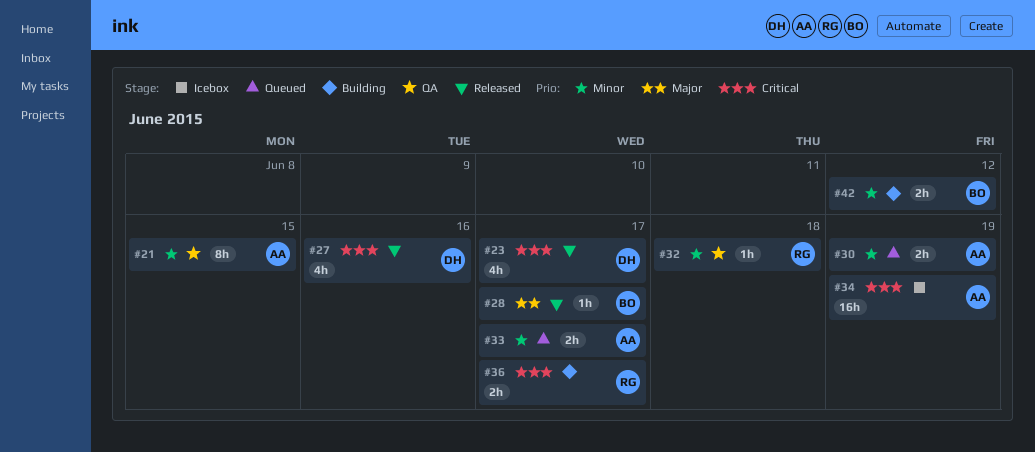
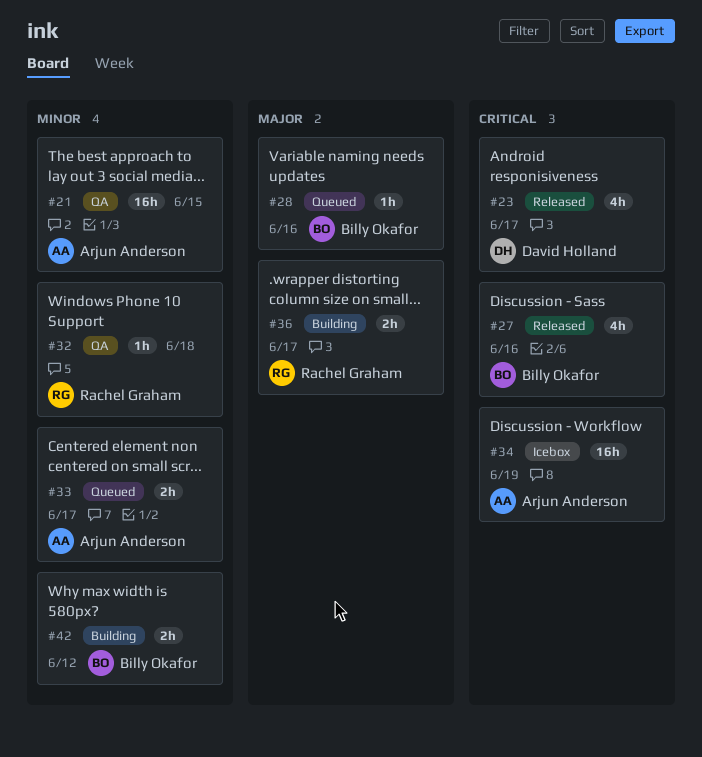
#21, estimate: 8h -> 16h
#27, owner: David Holland -> Billy Okafor
#28, status: Released -> Queued
#28, due: Jun 17 -> Jun 16
#30: present -> none
#36, priority: Critical -> Major

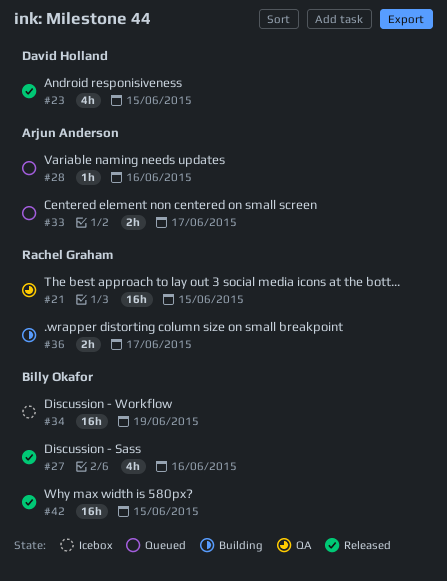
#21, owner: Arjun Anderson -> Rachel Graham
#23, due: Jun 17 -> Jun 15
#28, owner: Billy Okafor -> Arjun Anderson
#32: present -> none
#34, owner: Arjun Anderson -> Billy Okafor
#42, status: Building -> Released
#42, estimate: 2h -> 16h
#42, due: Jun 12 -> Jun 15

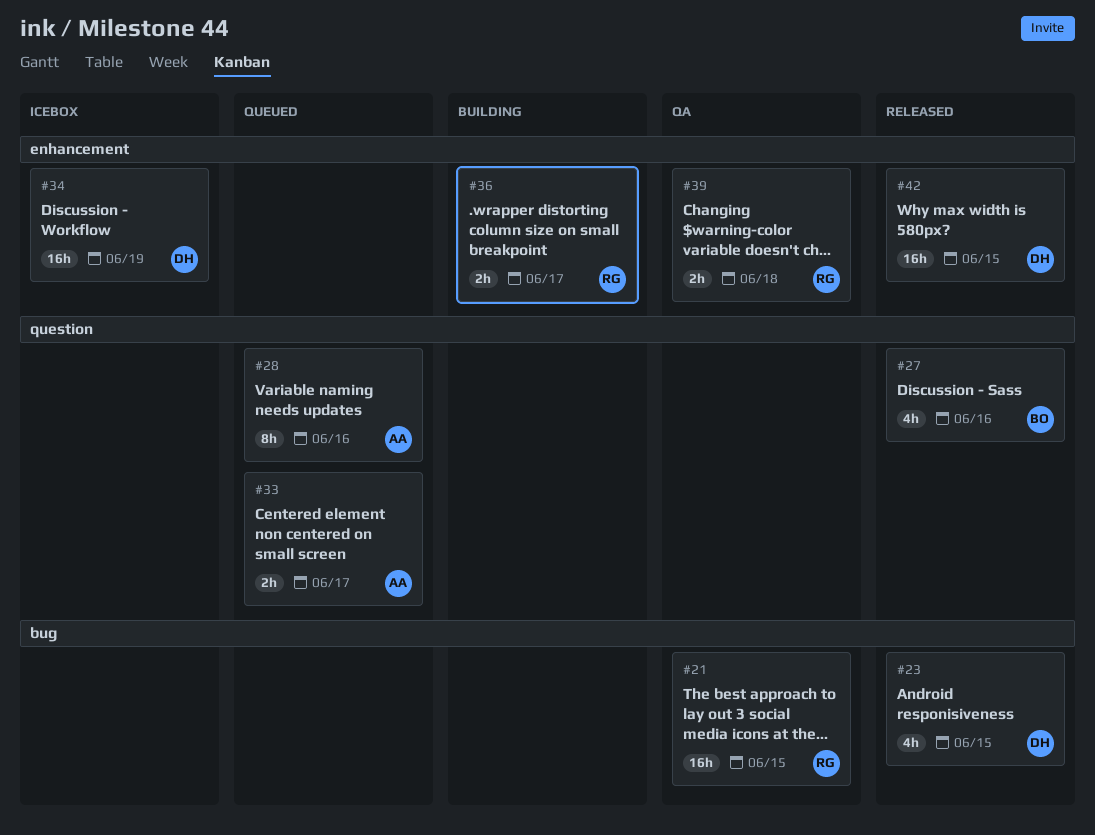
#28, estimate: 1h -> 8h
#34, owner: Billy Okafor -> David Holland
#39: none -> present
#42, owner: Billy Okafor -> David Holland

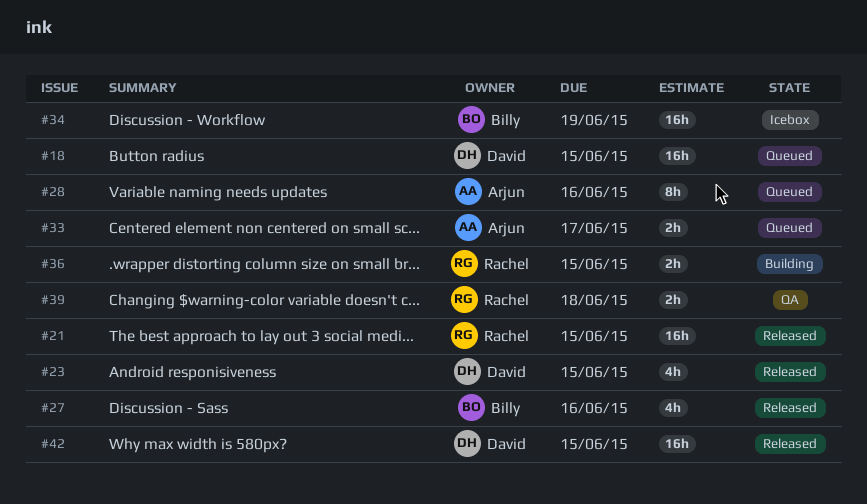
#18: none -> present
#21, status: QA -> Released
#34, owner: David -> Billy
#36, due: Jun 17 -> Jun 15

